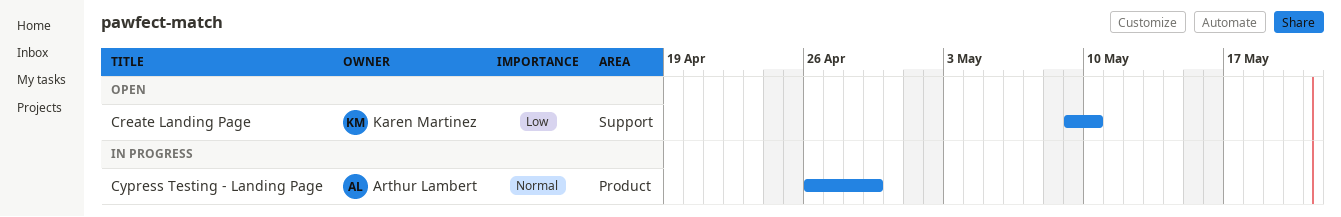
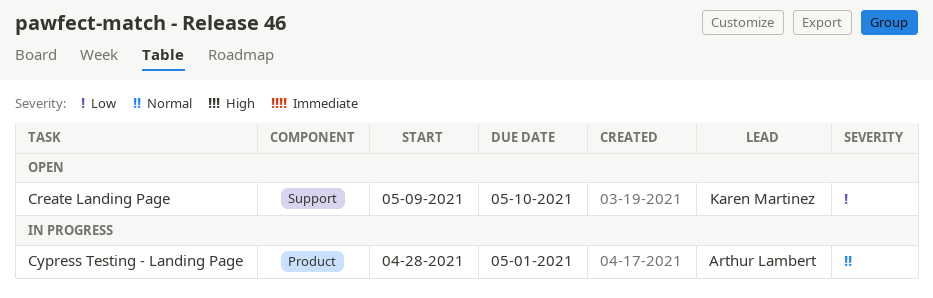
Cypress Testing - Landing Page, start: Apr 26 -> Apr 28
Cypress Testing - Landing Page, due: Apr 29 -> May 1

